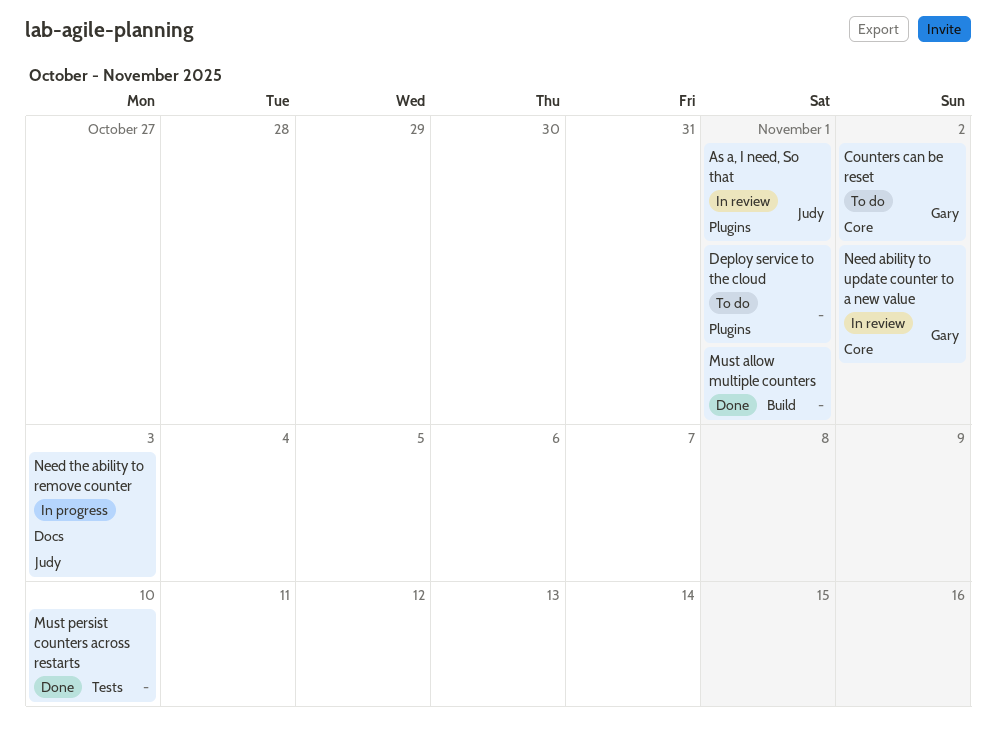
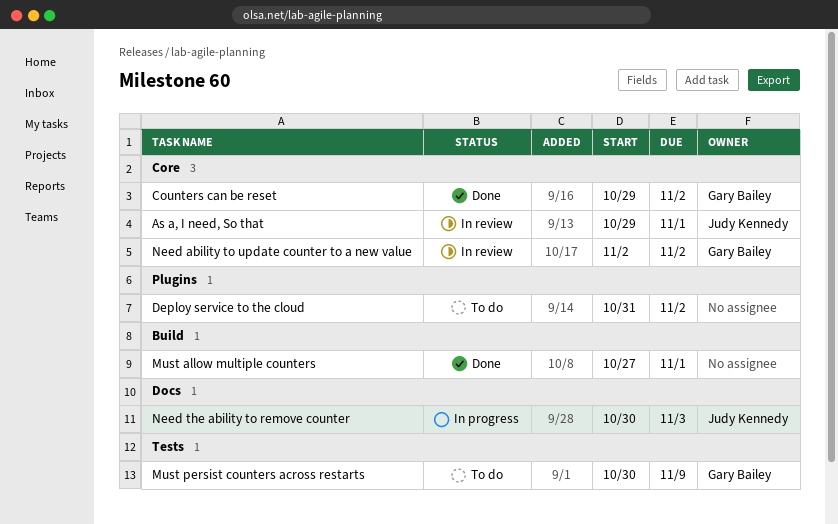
As a, I need, So that, label: Plugins -> Core
Counters can be reset, status: To do -> Done
Deploy service to the cloud, due: Nov 1 -> Nov 2
Must persist counters across restarts, status: Done -> To do
Must persist counters across restarts, owner: none -> Gary Bailey
Must persist counters across restarts, due: Nov 10 -> Nov 9

